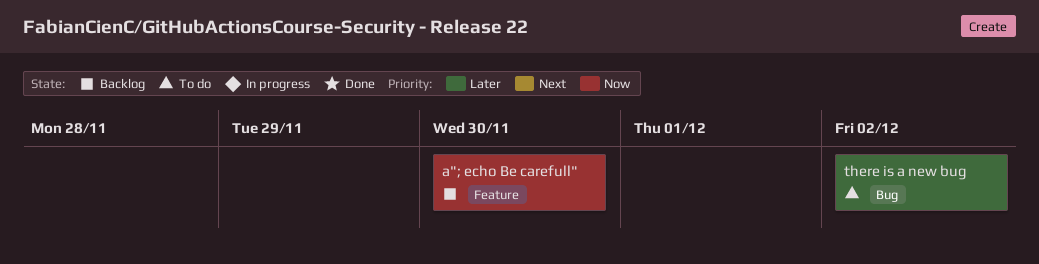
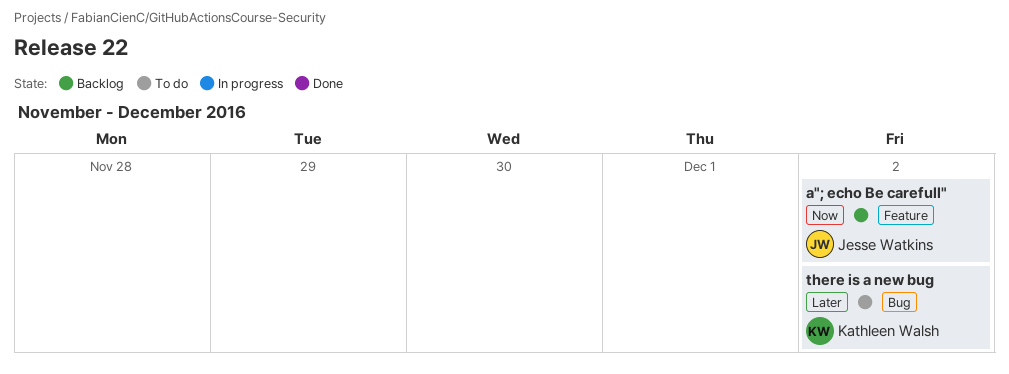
a"; echo Be carefull", due: Nov 30 -> Dec 2

